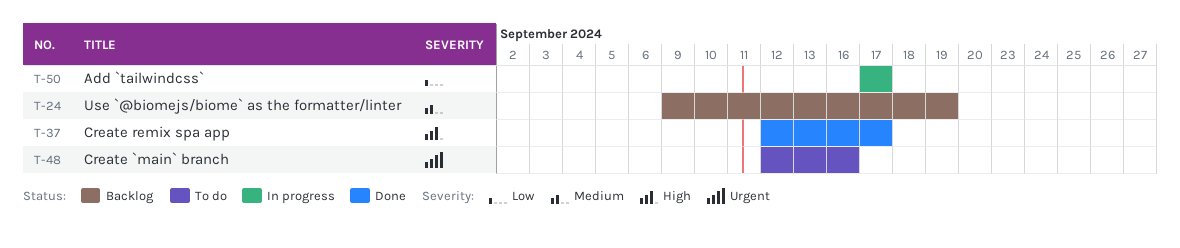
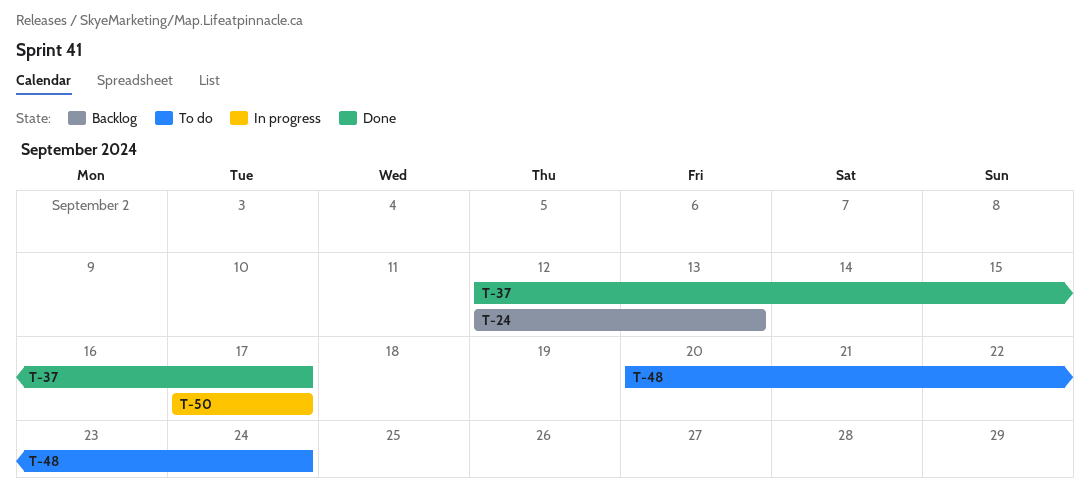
T-24, start: Sep 9 -> Sep 12
T-24, due: Sep 19 -> Sep 13
T-48, start: Sep 12 -> Sep 20
T-48, due: Sep 16 -> Sep 24

